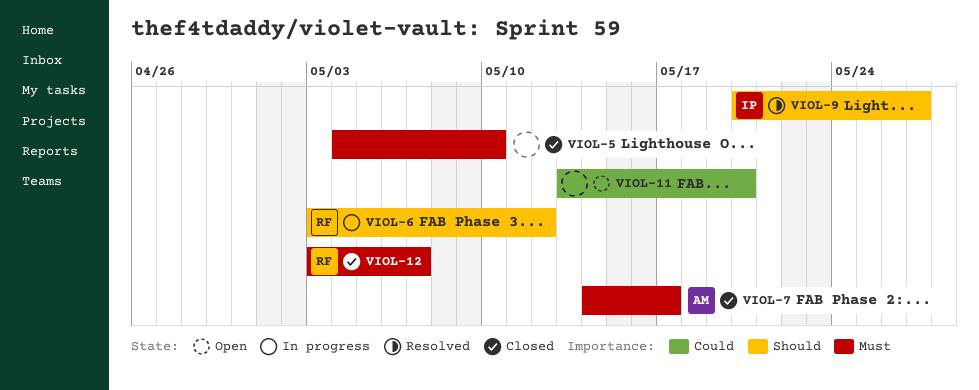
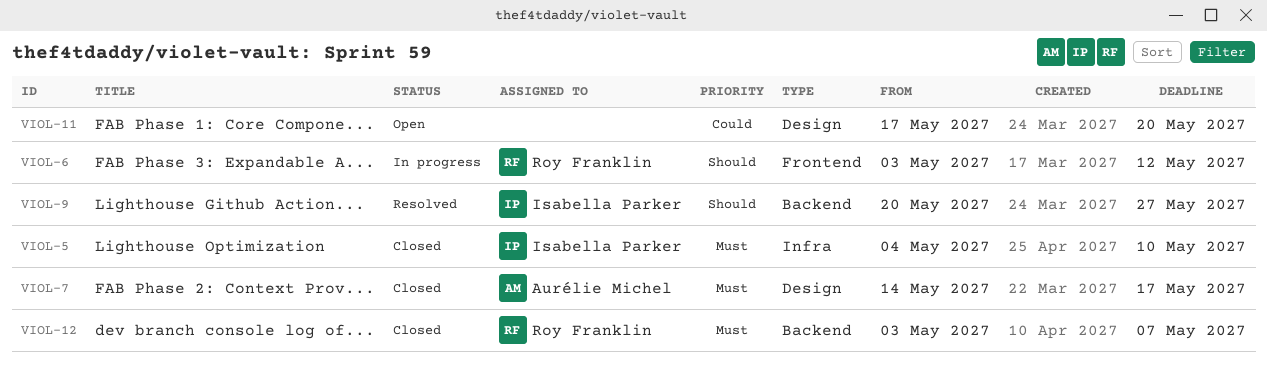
VIOL-5, owner: none -> Isabella Parker
VIOL-11, start: May 13 -> May 17

